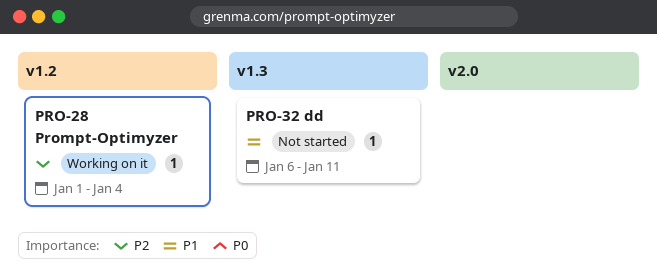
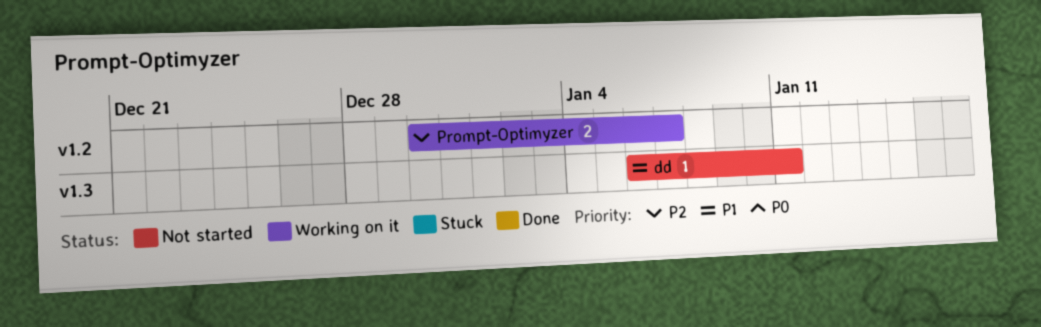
Prompt-Optimyzer, estimate: 1 -> 2
Prompt-Optimyzer, start: Jan 1 -> Dec 30
Prompt-Optimyzer, due: Jan 4 -> Jan 7

